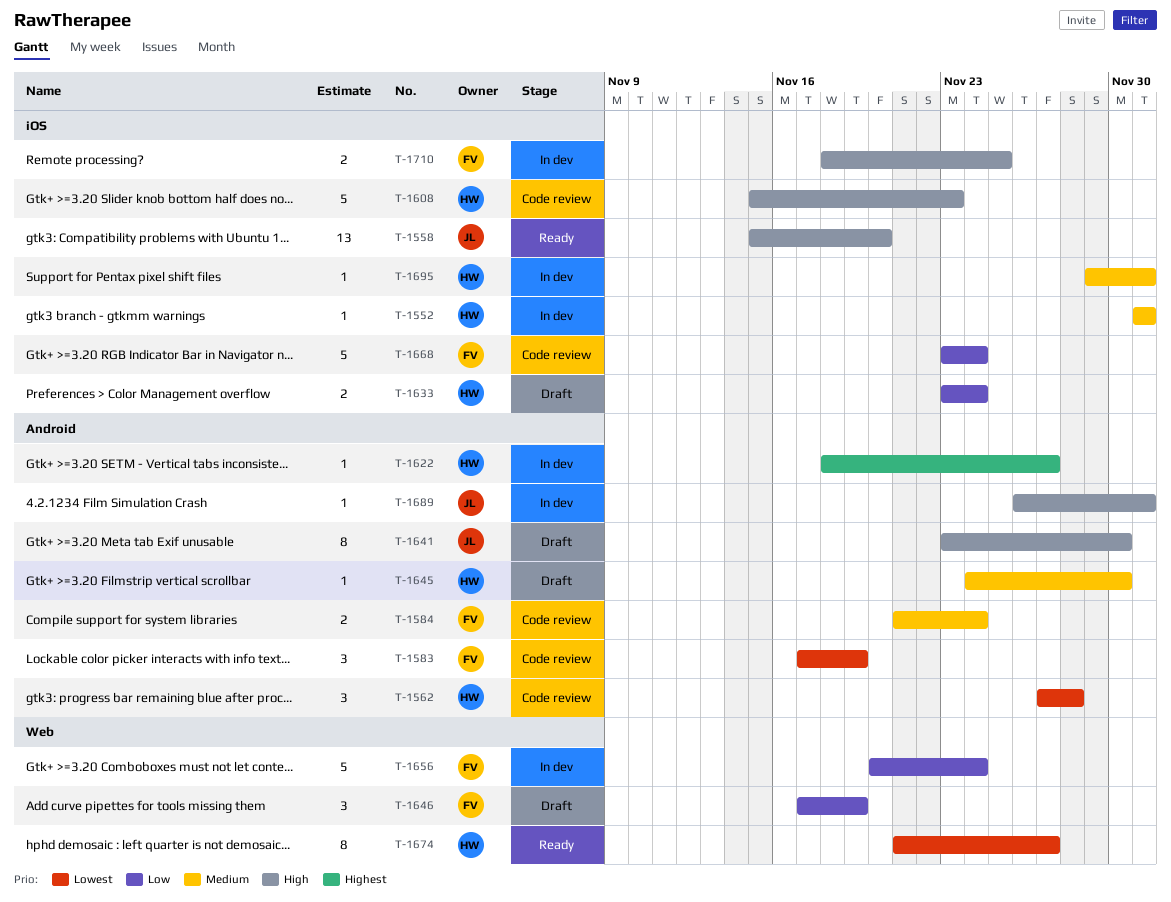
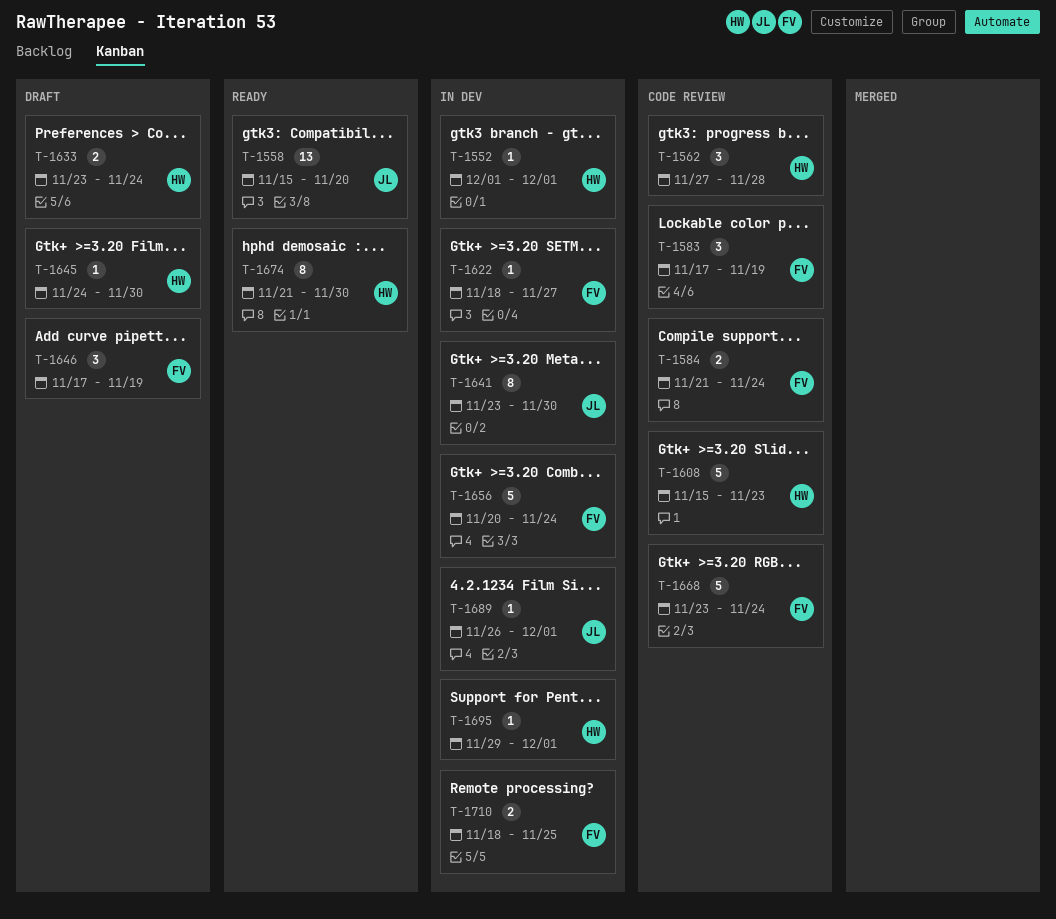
T-1622, owner: HW -> FV
T-1641, status: Draft -> In dev
T-1674, due: Nov 27 -> Nov 30

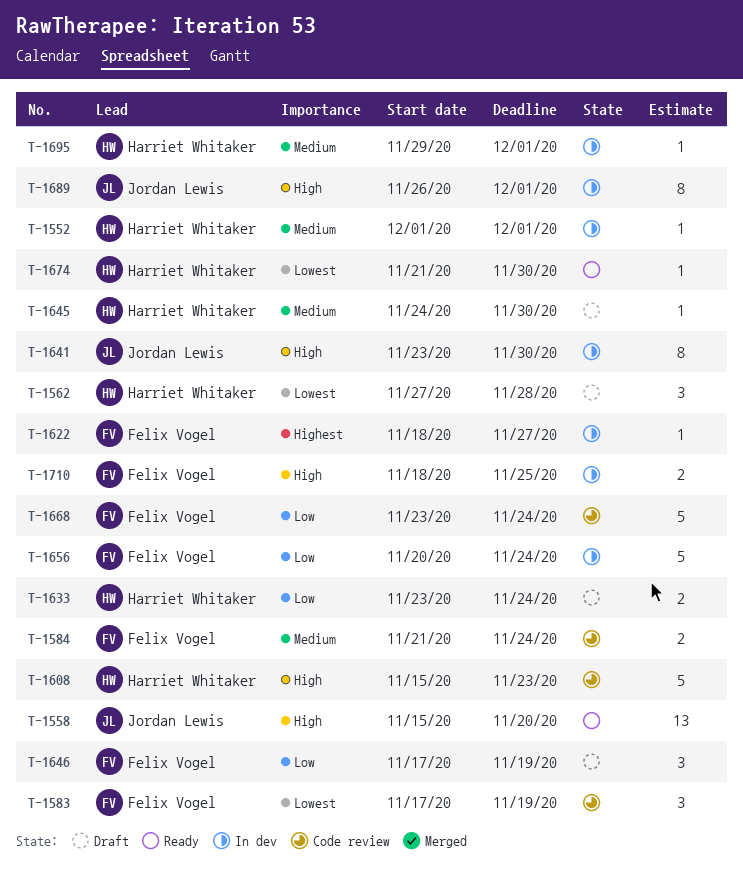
T-1562, status: Code review -> Draft
T-1674, estimate: 8 -> 1
T-1689, estimate: 1 -> 8

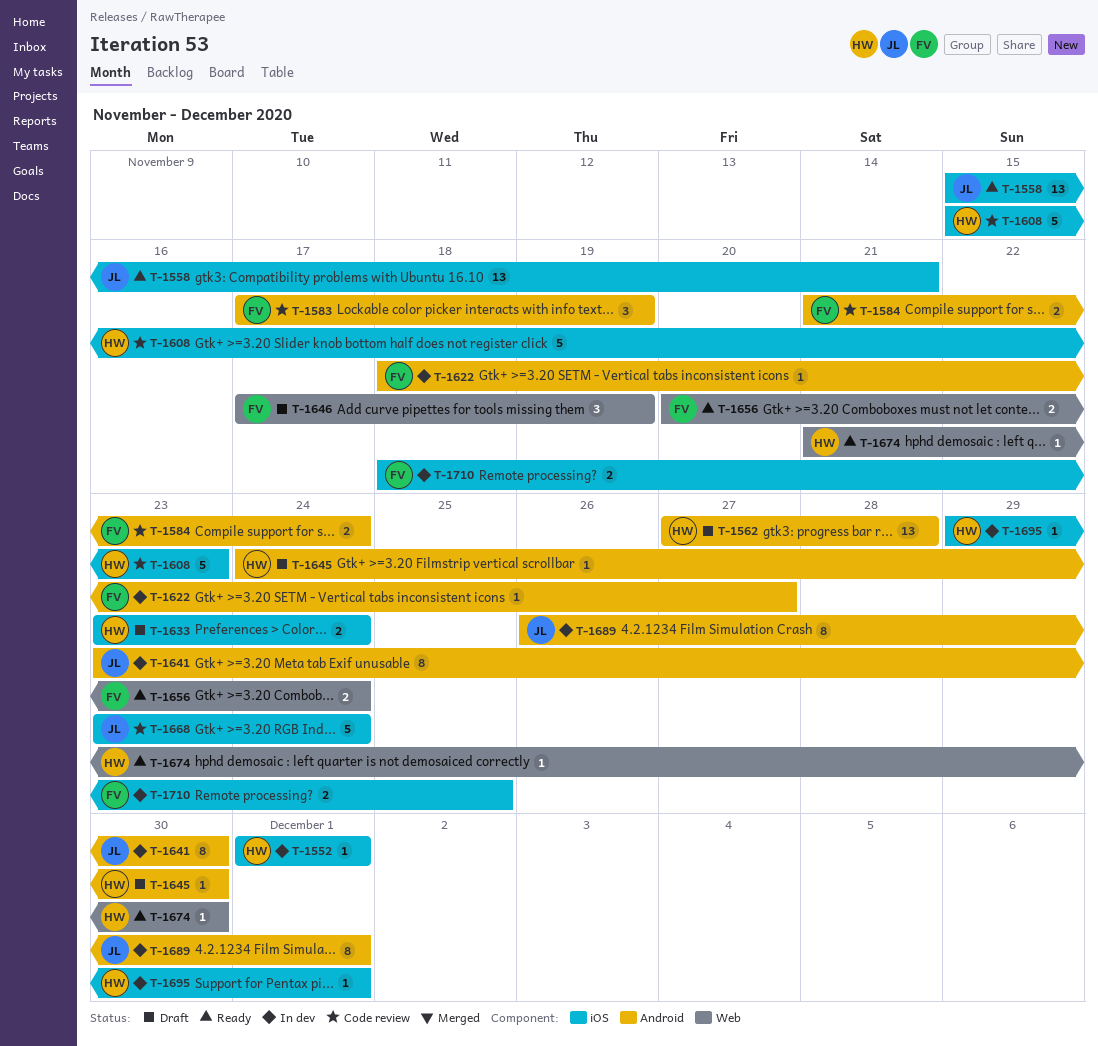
T-1558, due: Nov 20 -> Nov 21
T-1562, estimate: 3 -> 13
T-1656, status: In dev -> Ready
T-1656, estimate: 5 -> 2
T-1668, owner: Felix Vogel -> Jordan Lewis

